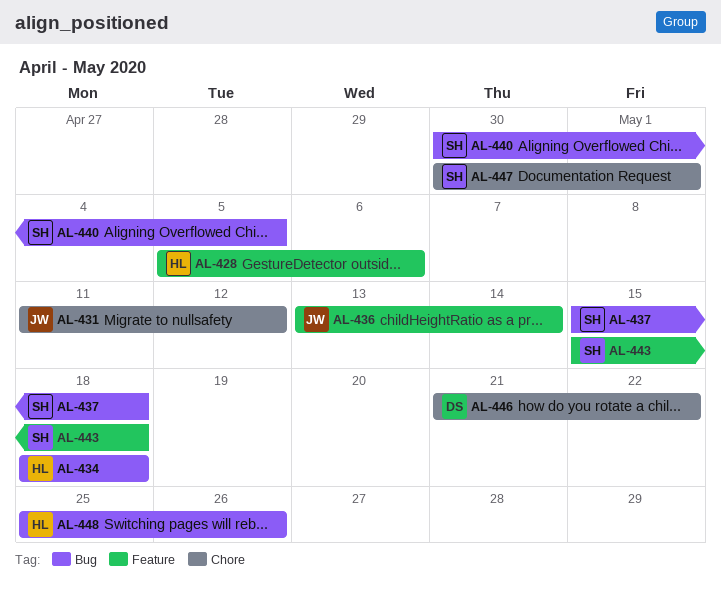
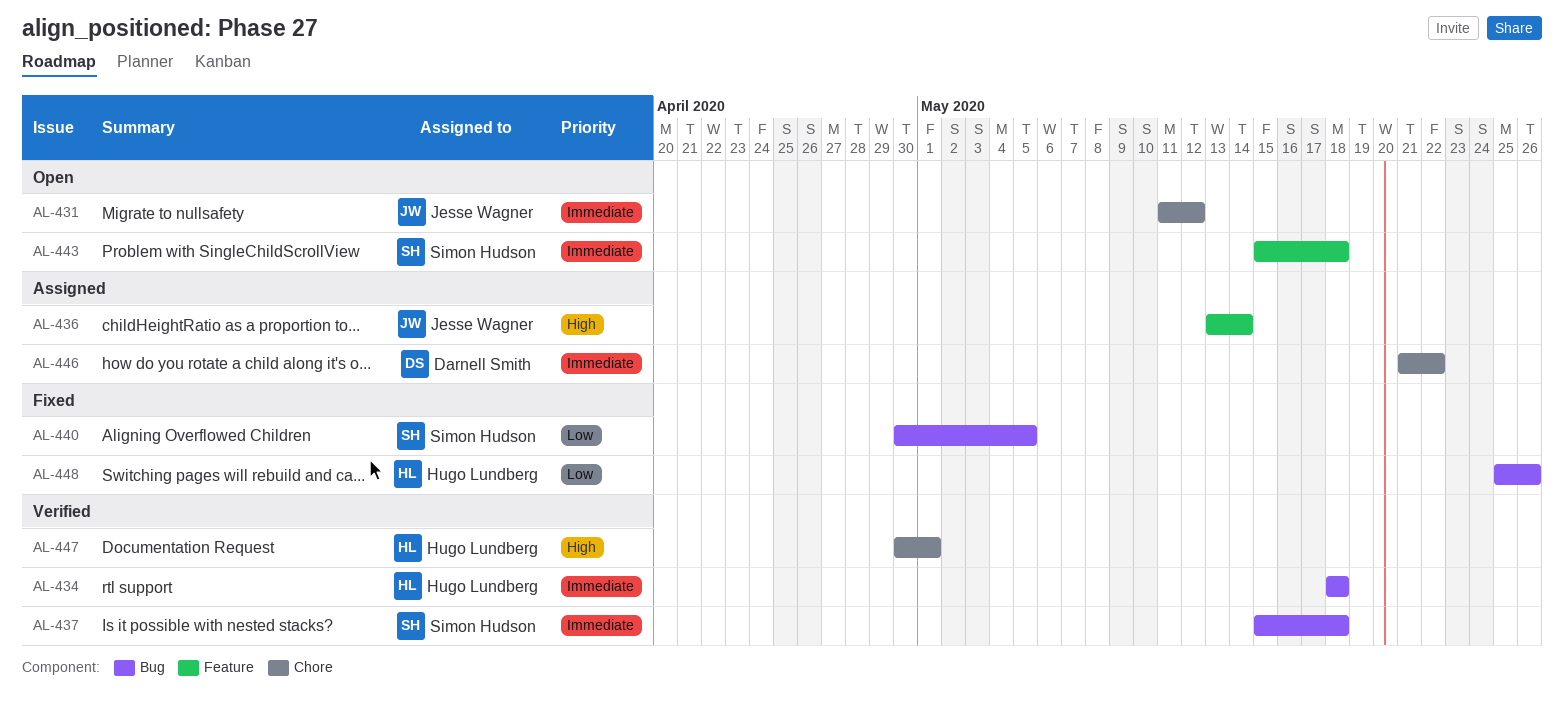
AL-428: present -> none
AL-447, owner: Simon Hudson -> Hugo Lundberg

